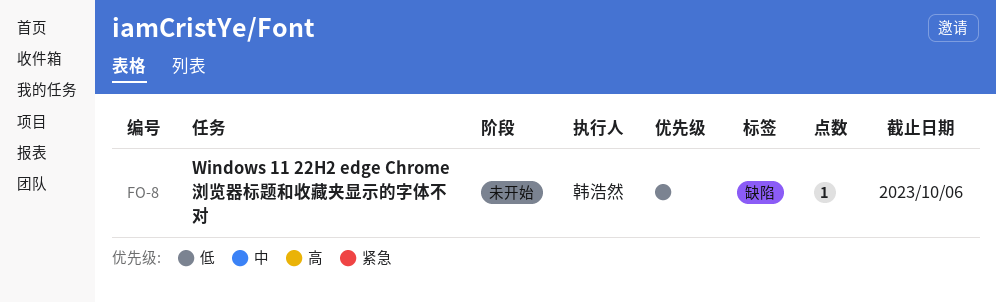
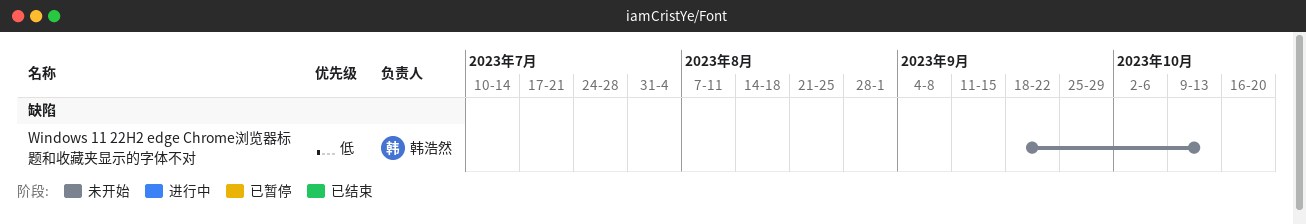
Windows 11 22H2 edge Chrome浏览器标题和收藏夹显示的字体不对, due: Oct 6 -> Oct 13

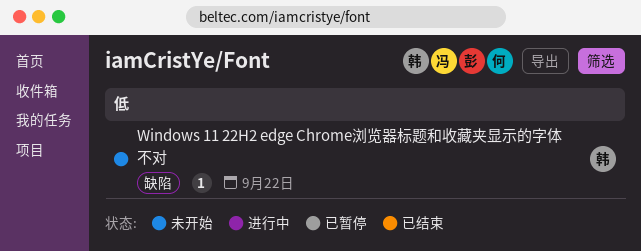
Windows 11 22H2 edge Chrome浏览器标题和收藏夹显示的字体不对, due: Oct 13 -> Sep 22

